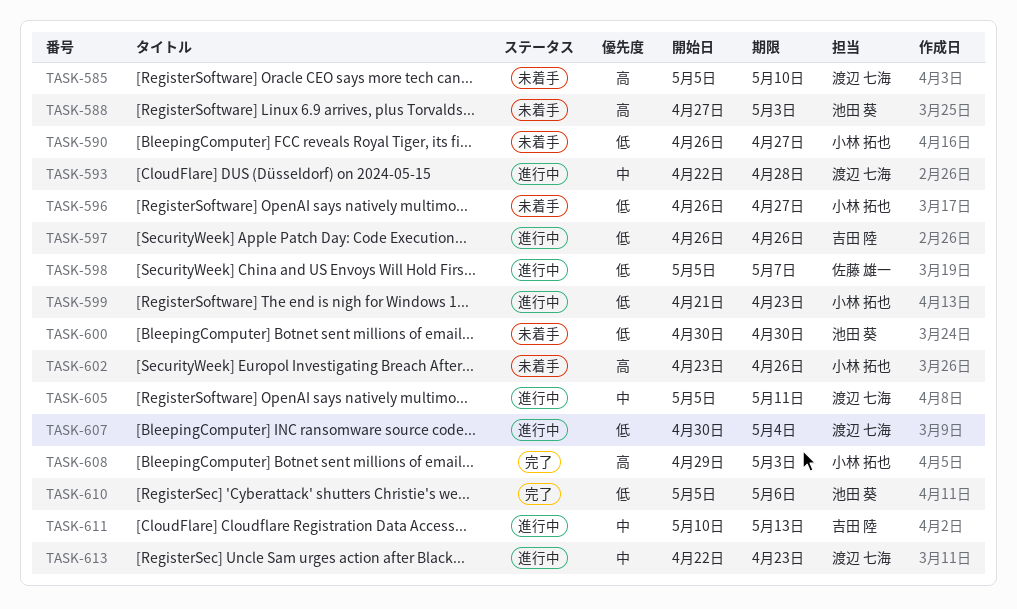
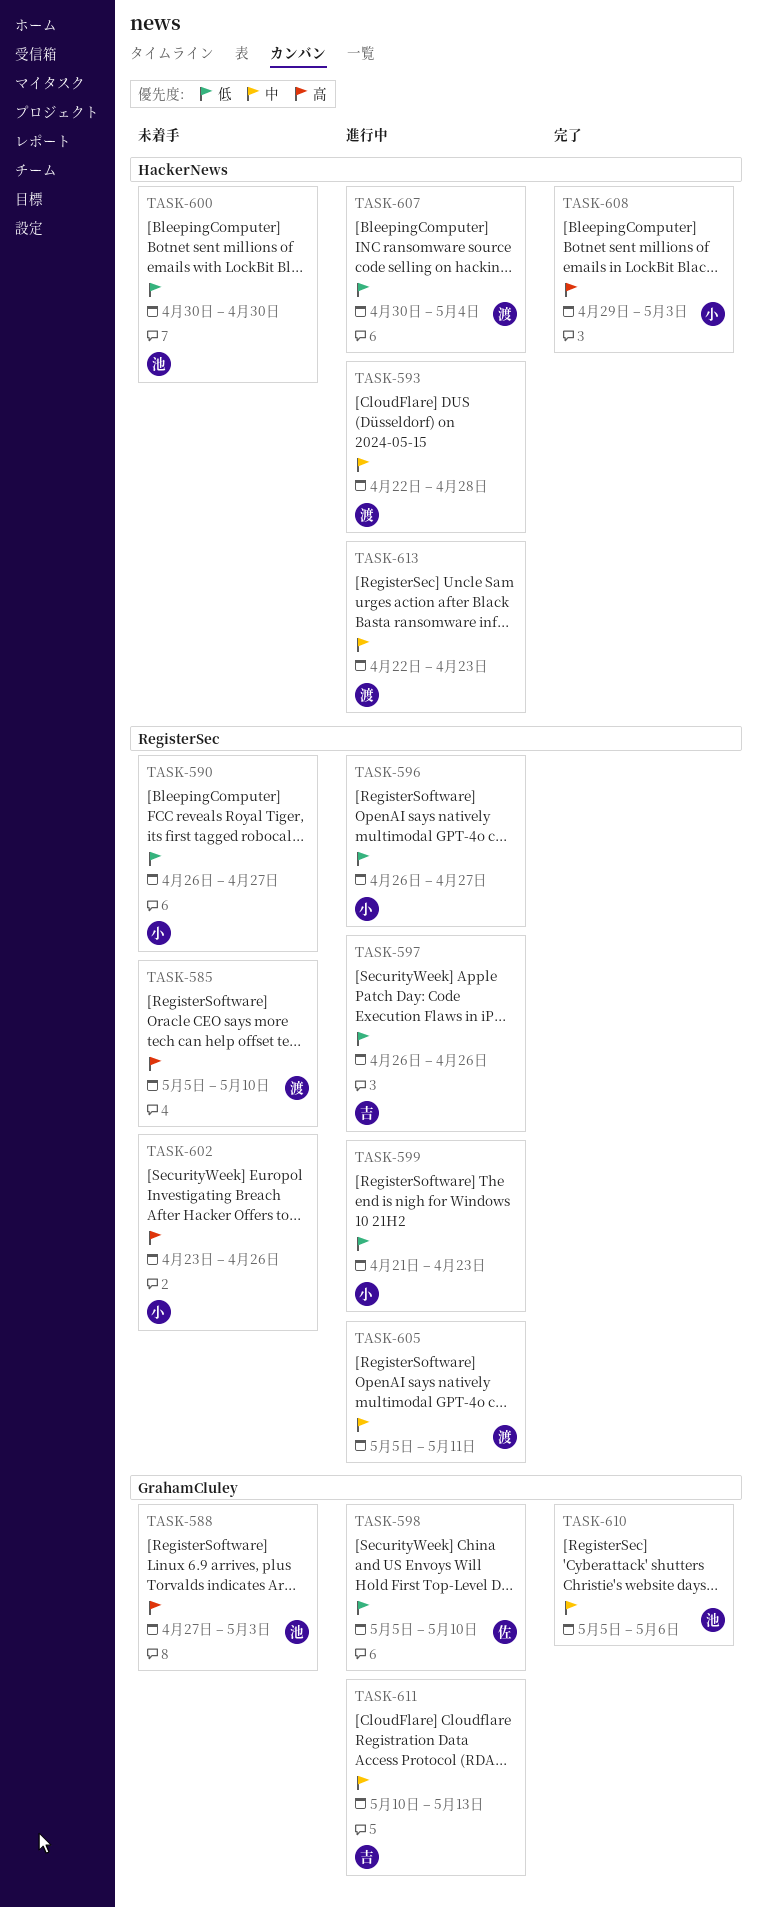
TASK-596, status: 未着手 -> 進行中
TASK-598, due: May 7 -> May 10
TASK-610, priority: 低 -> 中

